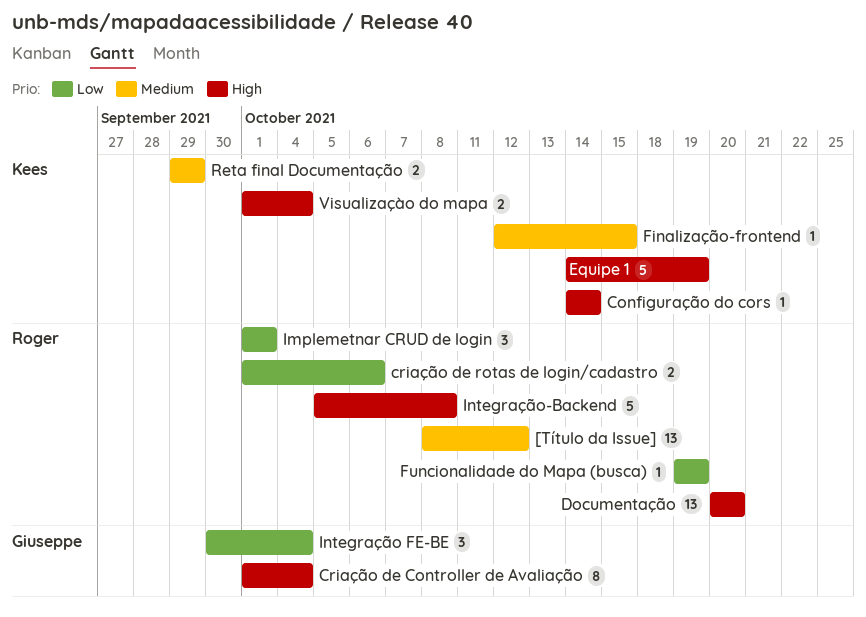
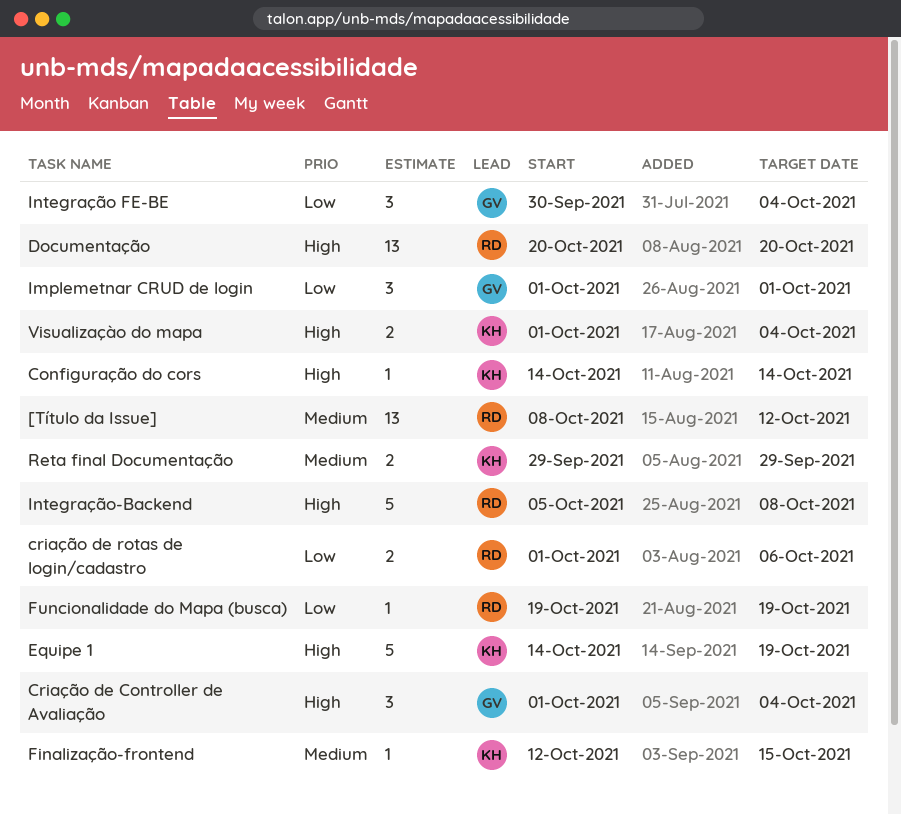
Criação de Controller de Avaliação, estimate: 8 -> 3
Implemetnar CRUD de login, owner: Roger -> Giuseppe

